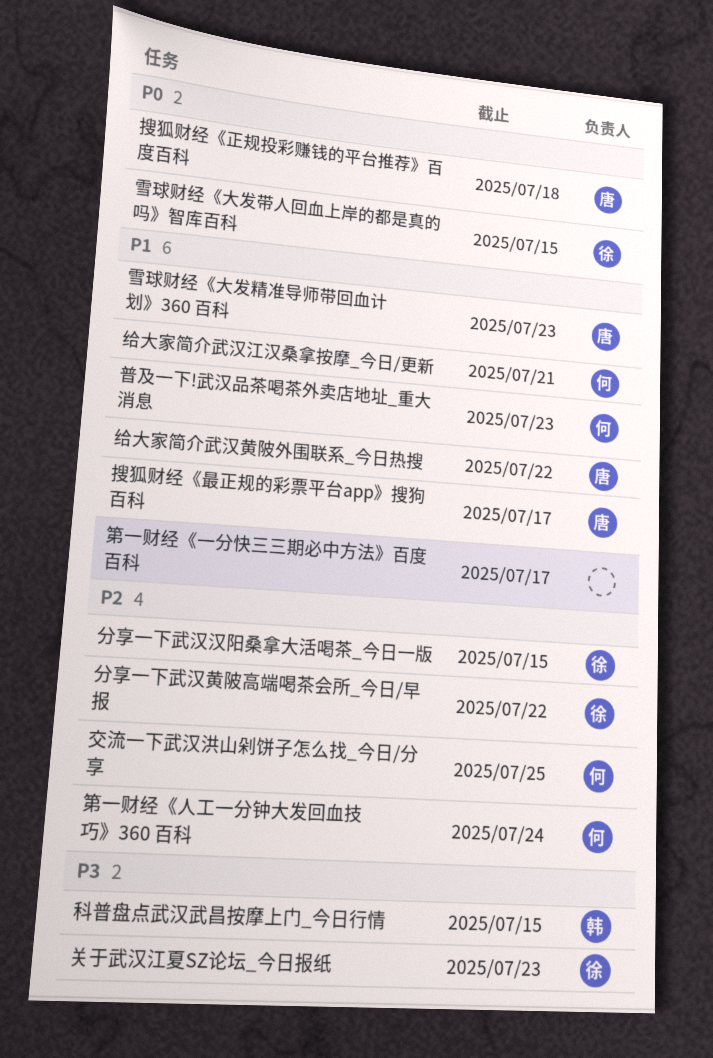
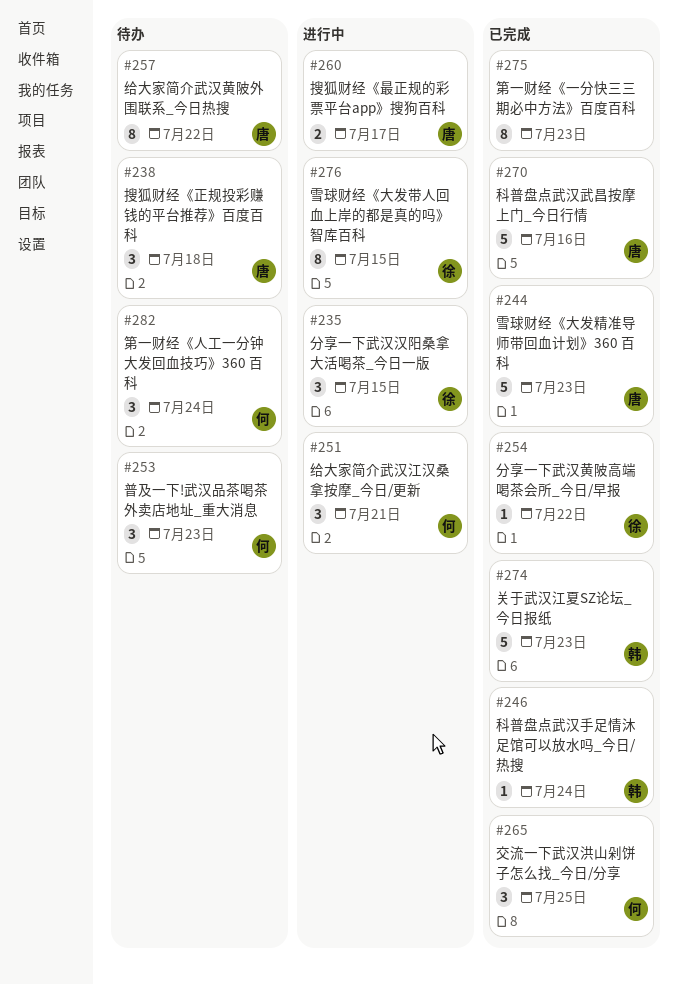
关于武汉江夏SZ论坛_今日报纸, owner: 徐 -> 韩
科普盘点武汉手足情沐足馆可以放水吗_今日/热搜: none -> present
科普盘点武汉武昌按摩上门_今日行情, owner: 韩 -> 唐
科普盘点武汉武昌按摩上门_今日行情, due: Jul 15 -> Jul 16
第一财经《一分快三三期必中方法》百度百科, due: Jul 17 -> Jul 23

